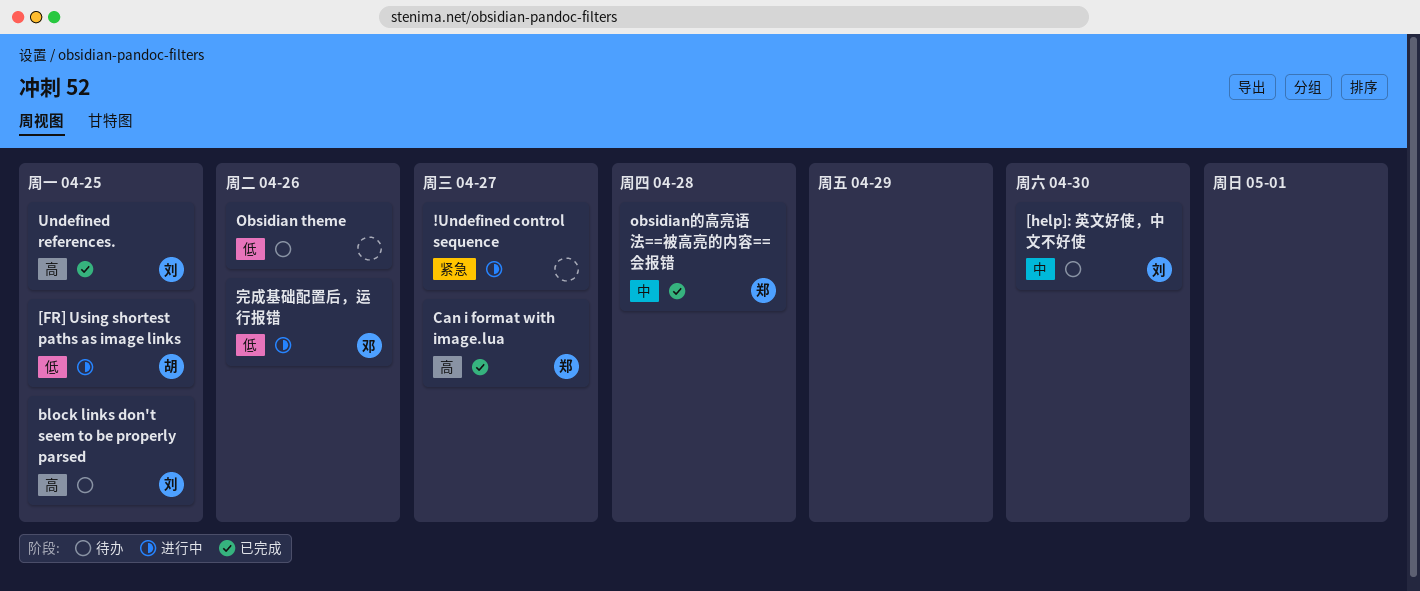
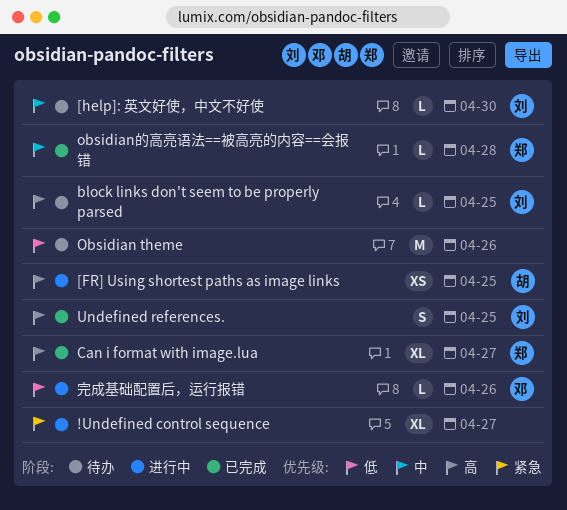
[FR] Using shortest paths as image links, priority: 低 -> 高

